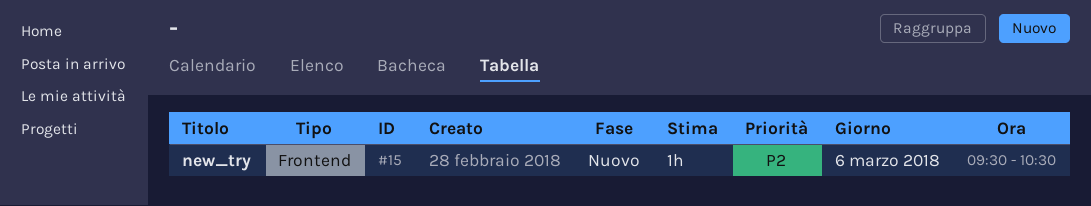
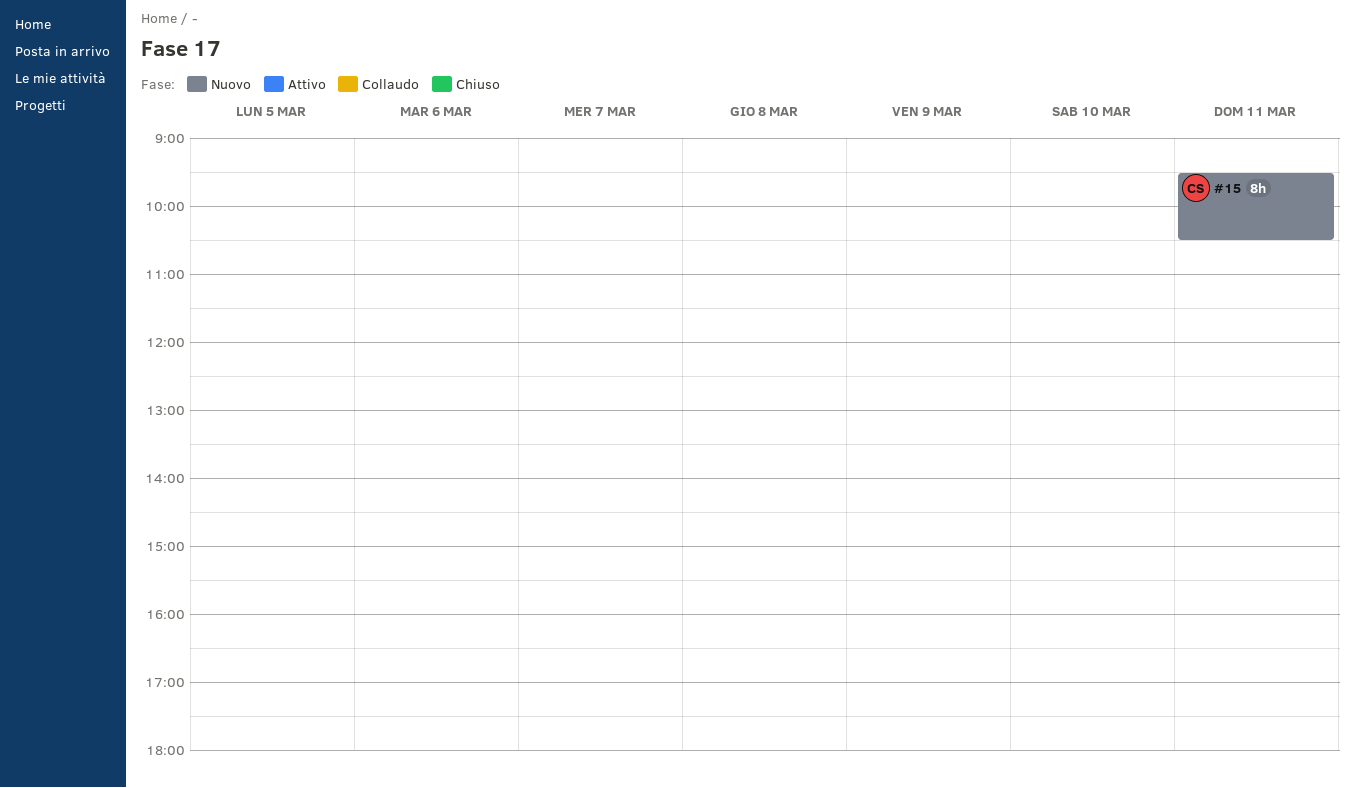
#15, estimate: 1h -> 8h
#15, day: Mar 6 -> Mar 11

